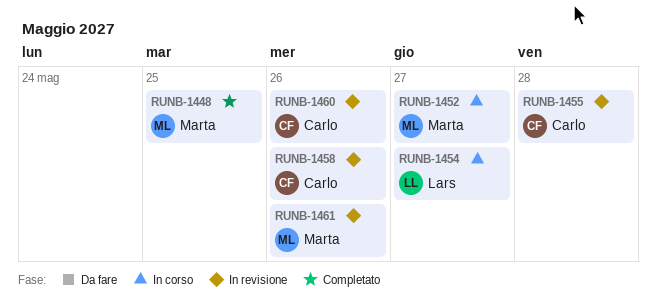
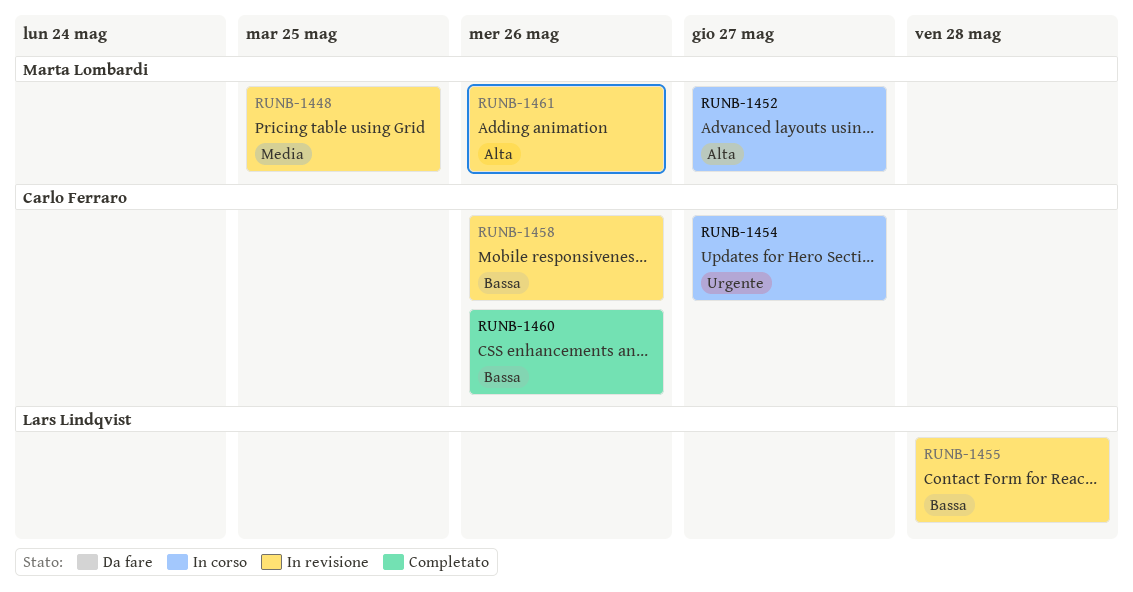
RUNB-1448, status: Completato -> In revisione
RUNB-1454, owner: Lars Lindqvist -> Carlo Ferraro
RUNB-1455, owner: Carlo Ferraro -> Lars Lindqvist
RUNB-1460, status: In revisione -> Completato

